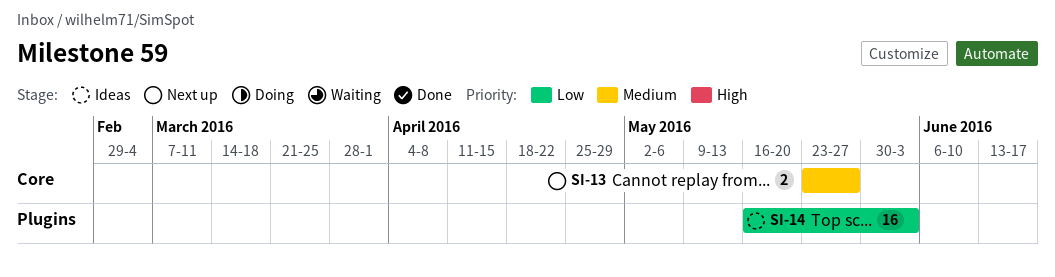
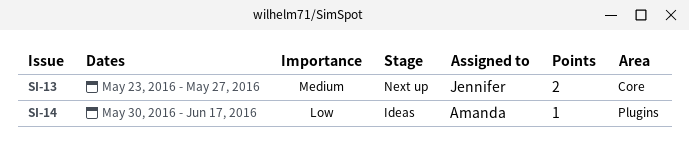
SI-14, estimate: 16 -> 1
SI-14, start: May 16 -> May 30
SI-14, due: Jun 3 -> Jun 17

